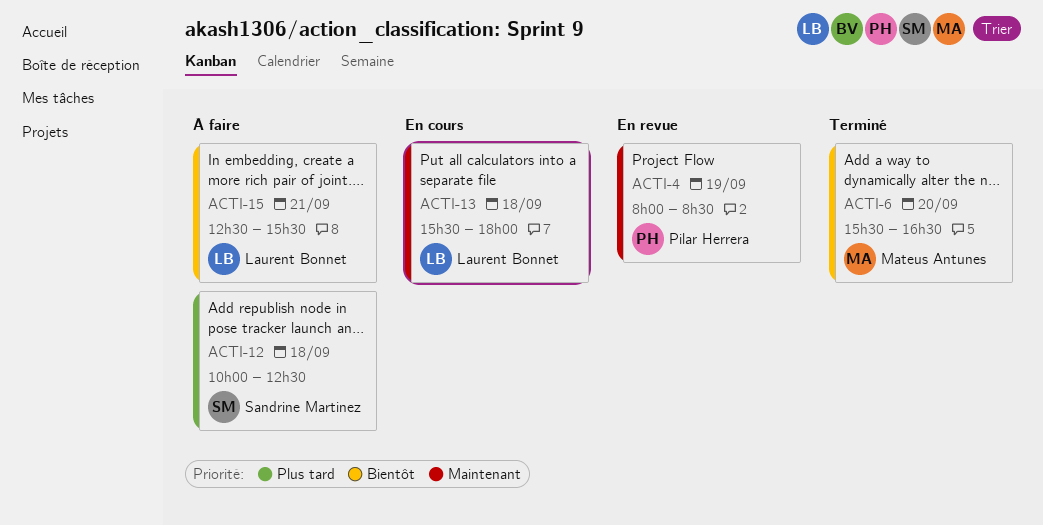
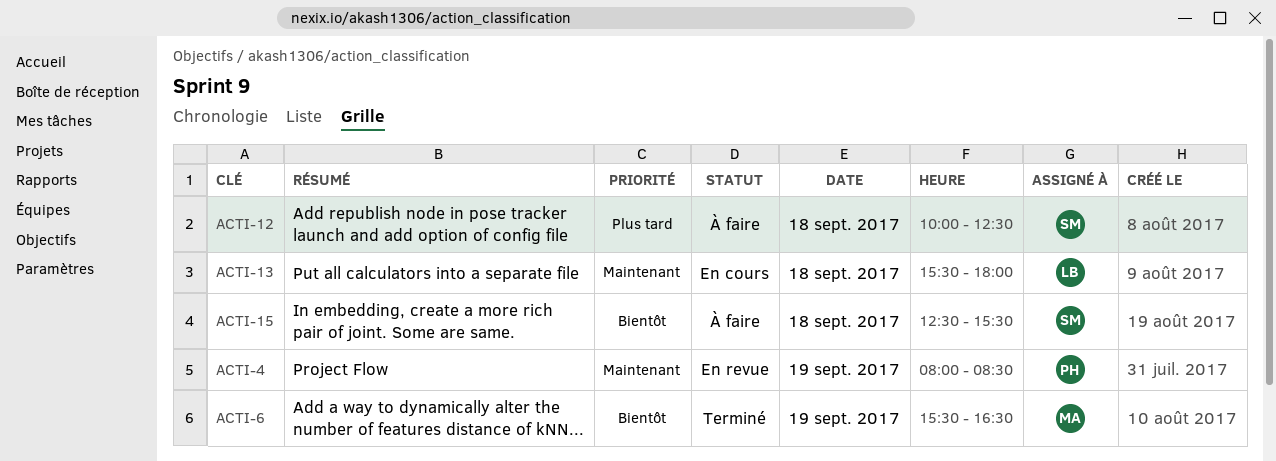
ACTI-6, day: Sep 20 -> Sep 19
ACTI-15, owner: Laurent Bonnet -> Sandrine Martinez
ACTI-15, day: Sep 21 -> Sep 18

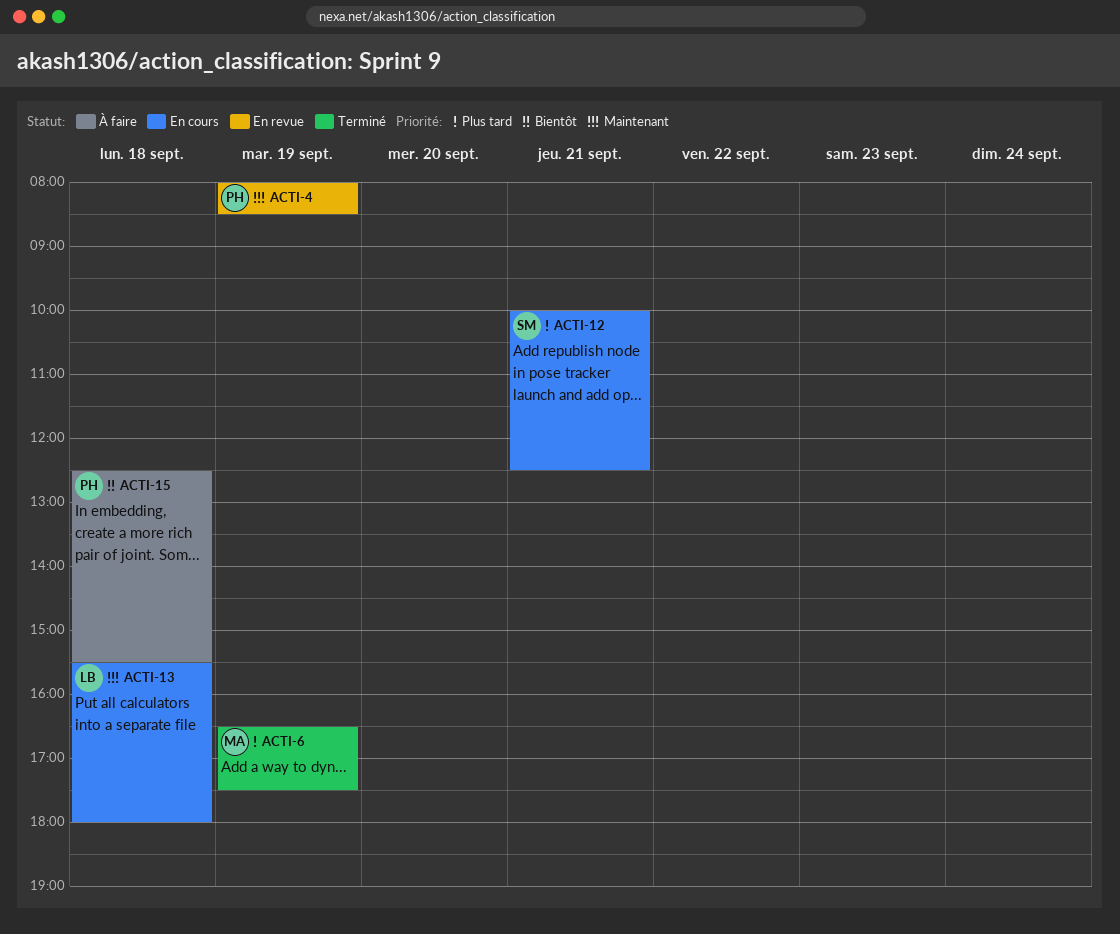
ACTI-6, priority: Bientôt -> Plus tard
ACTI-6, begins: 15:30 -> 16:30
ACTI-6, ends: 16:30 -> 17:30
ACTI-12, status: À faire -> En cours
ACTI-12, day: Sep 18 -> Sep 21
ACTI-15, owner: SM -> PH

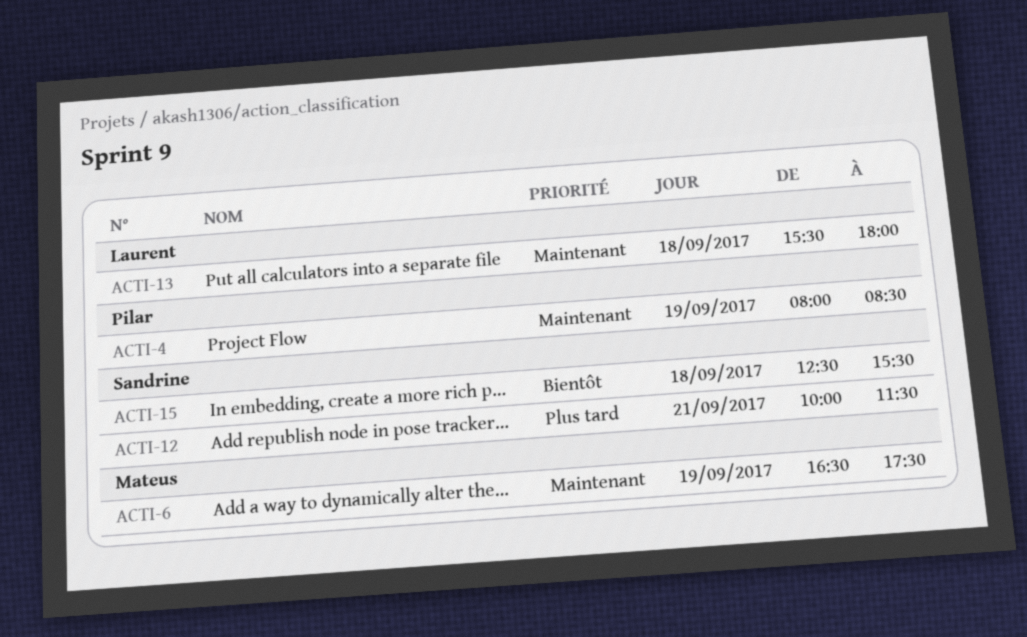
ACTI-6, priority: Plus tard -> Maintenant
ACTI-12, ends: 12:30 -> 11:30
ACTI-15, owner: Pilar -> Sandrine

